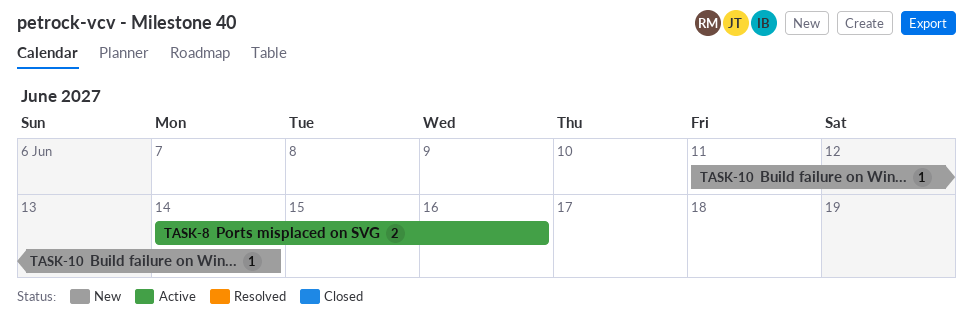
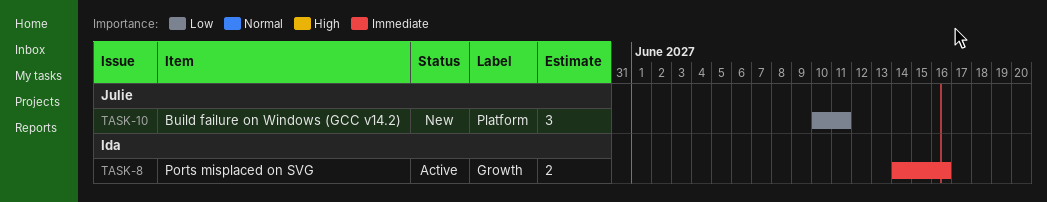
TASK-10, estimate: 1 -> 3
TASK-10, start: Jun 11 -> Jun 10
TASK-10, due: Jun 14 -> Jun 11

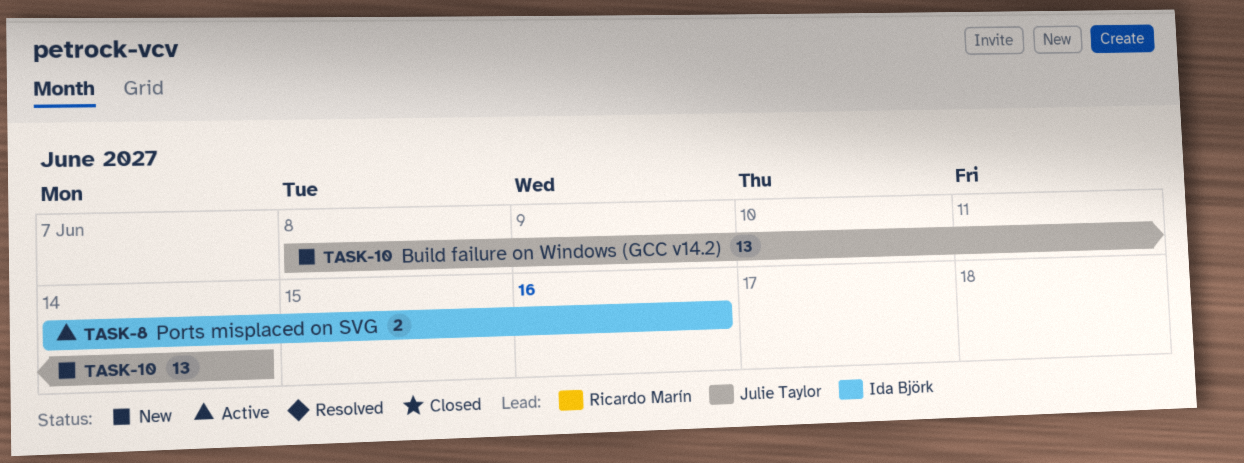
TASK-10, estimate: 3 -> 13
TASK-10, start: Jun 10 -> Jun 8
TASK-10, due: Jun 11 -> Jun 14

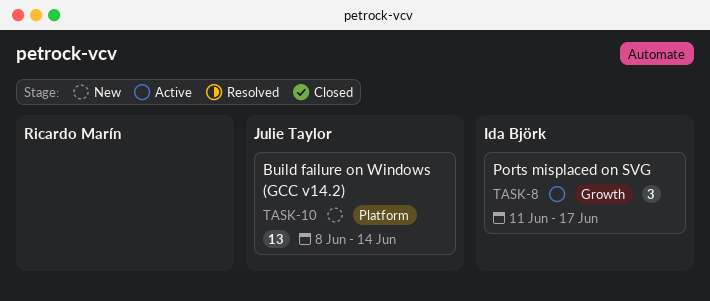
TASK-8, estimate: 2 -> 3
TASK-8, start: Jun 14 -> Jun 11
TASK-8, due: Jun 16 -> Jun 17

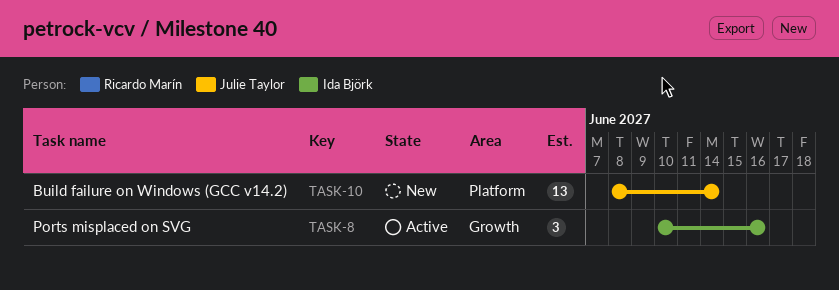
TASK-8, start: Jun 11 -> Jun 10
TASK-8, due: Jun 17 -> Jun 16

